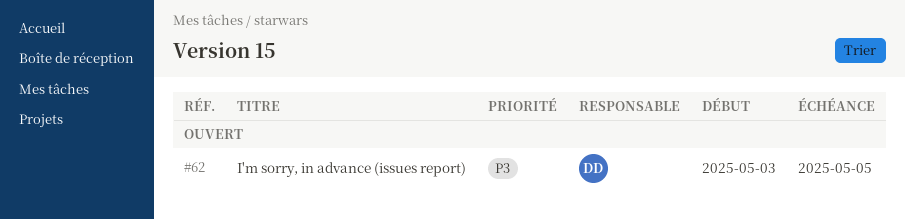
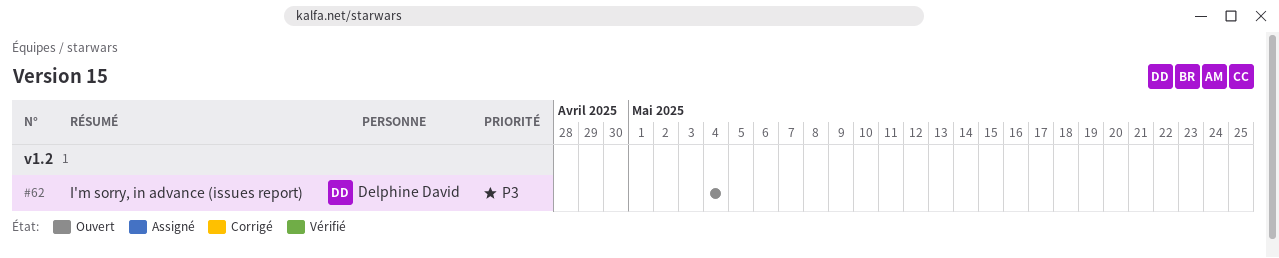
#62, start: May 3 -> May 4
#62, due: May 5 -> May 4

